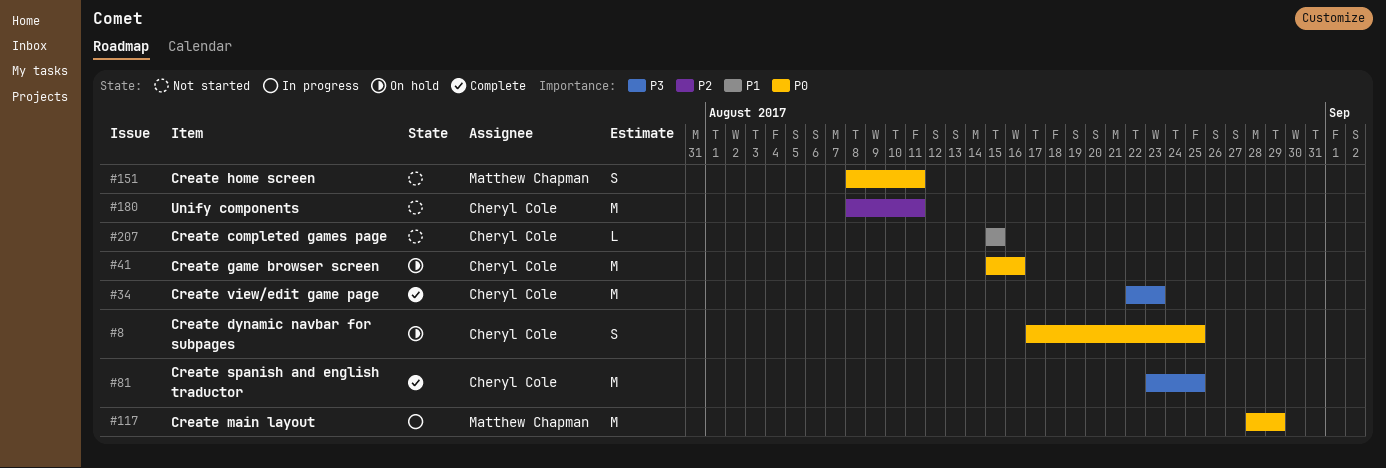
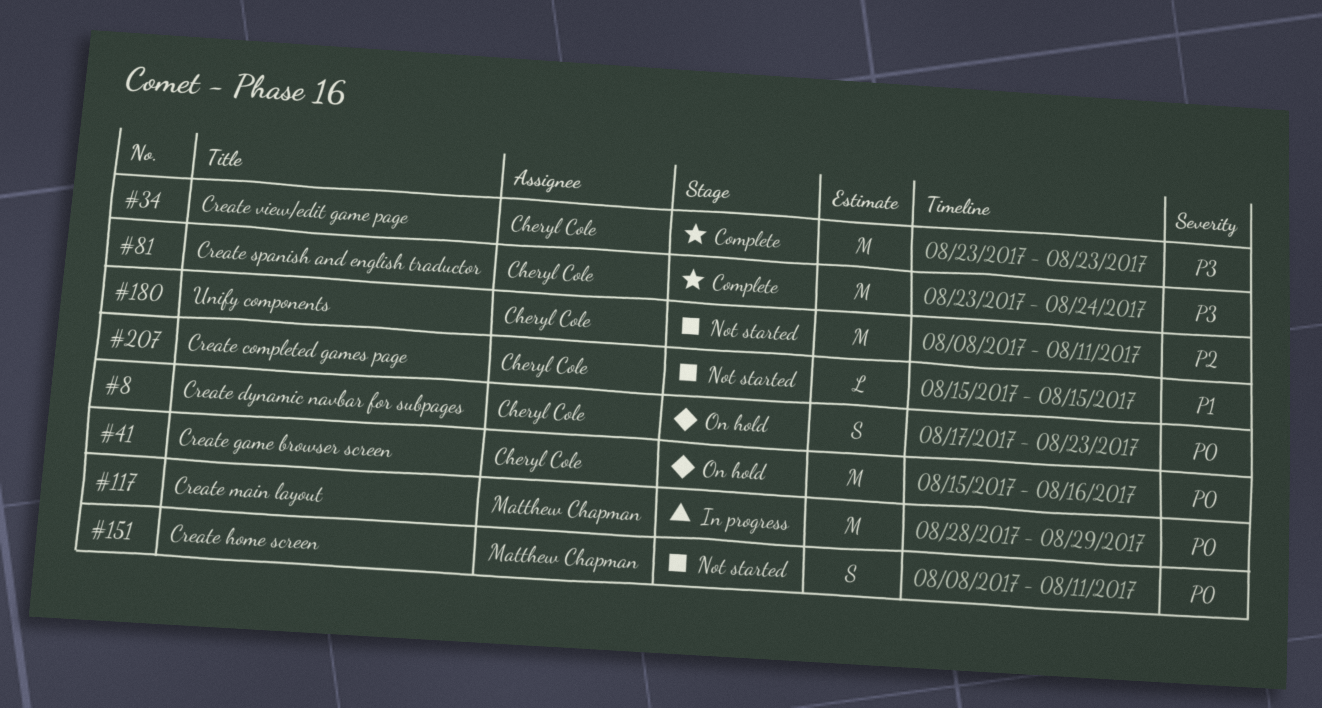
#8, due: Aug 25 -> Aug 23
#34, start: Aug 22 -> Aug 23
#81, due: Aug 25 -> Aug 24

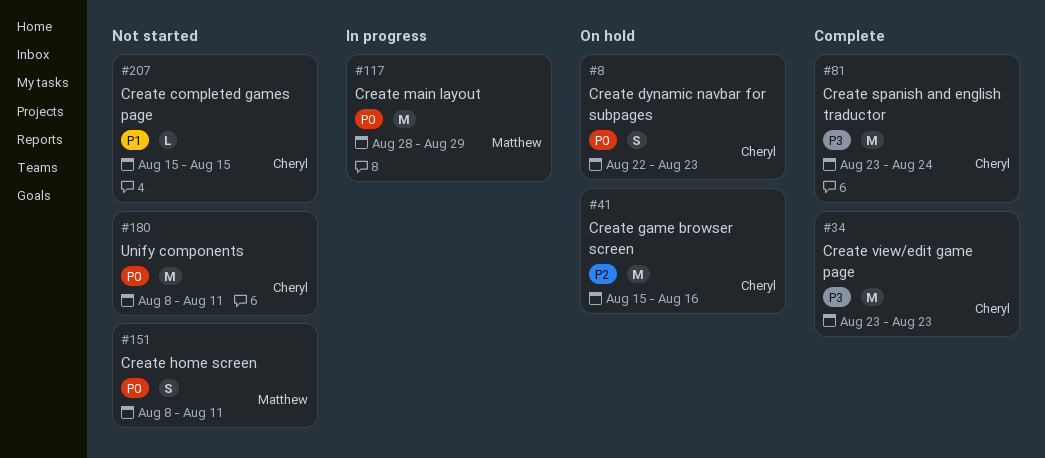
#8, start: Aug 17 -> Aug 22
#41, priority: P0 -> P2
#180, priority: P2 -> P0

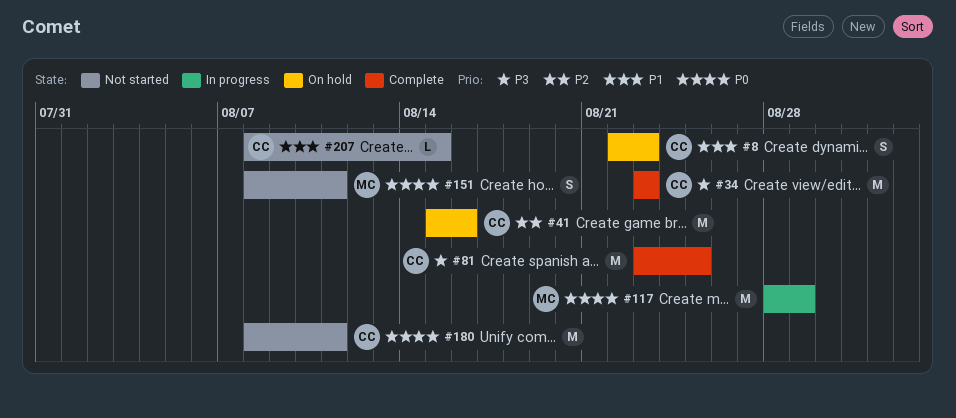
#8, priority: P0 -> P1
#81, due: Aug 24 -> Aug 25
#207, start: Aug 15 -> Aug 8

